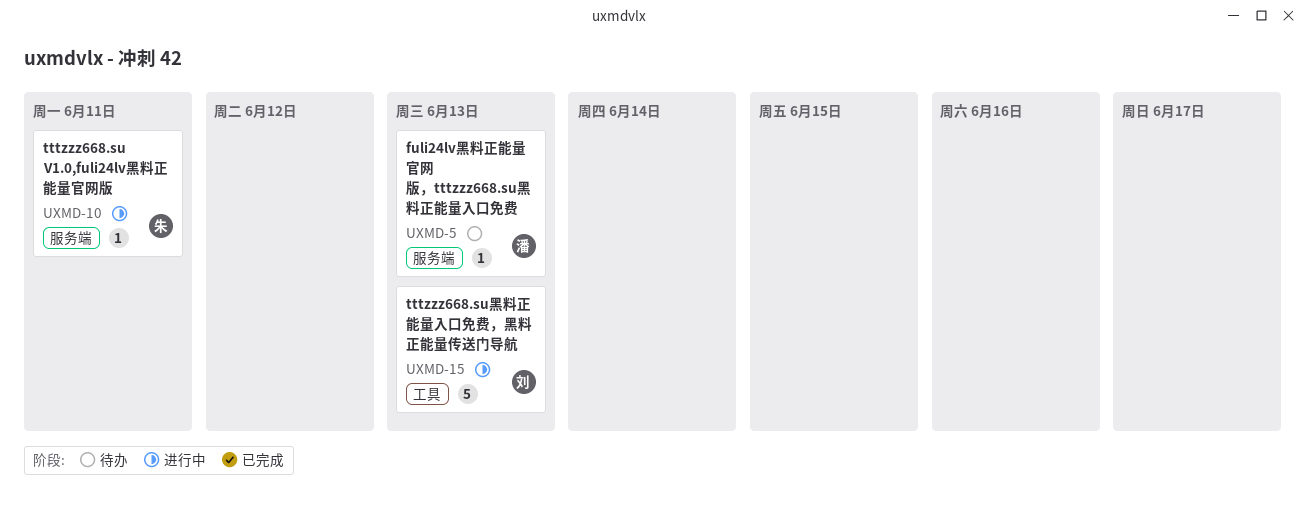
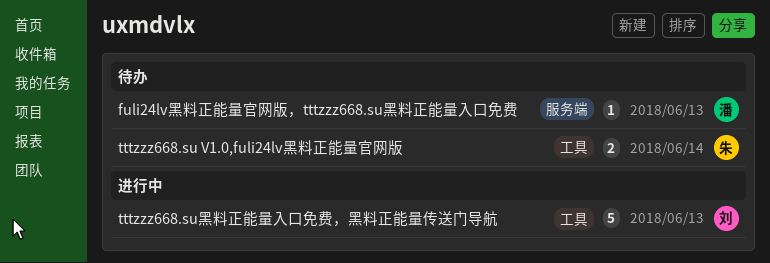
tttzzz668.su V1.0,fuli24lv黑料正能量官网版, status: 进行中 -> 待办
tttzzz668.su V1.0,fuli24lv黑料正能量官网版, label: 服务端 -> 工具
tttzzz668.su V1.0,fuli24lv黑料正能量官网版, estimate: 1 -> 2
tttzzz668.su V1.0,fuli24lv黑料正能量官网版, due: Jun 11 -> Jun 14

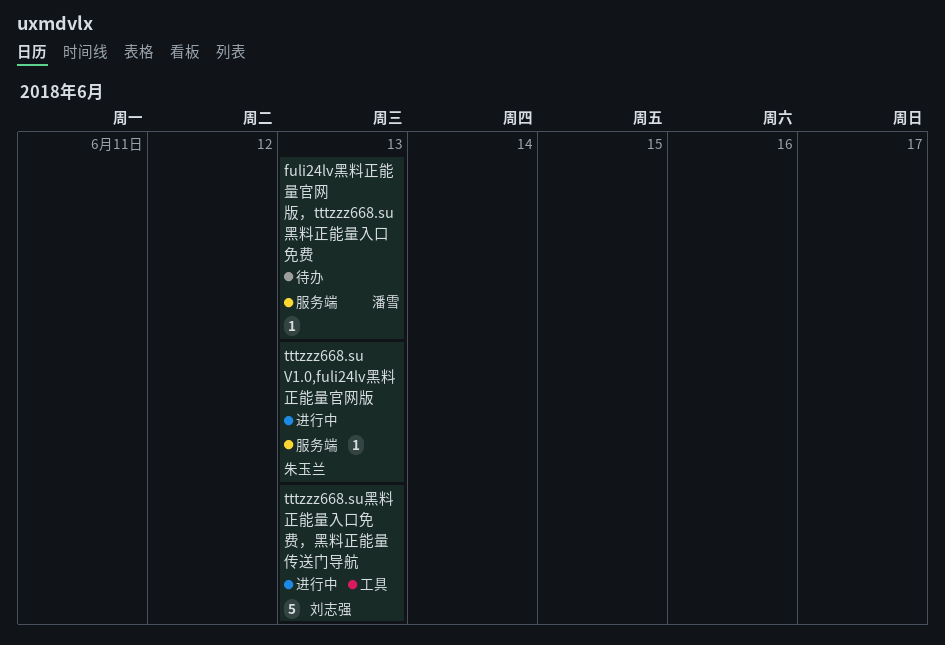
tttzzz668.su V1.0,fuli24lv黑料正能量官网版, status: 待办 -> 进行中
tttzzz668.su V1.0,fuli24lv黑料正能量官网版, label: 工具 -> 服务端
tttzzz668.su V1.0,fuli24lv黑料正能量官网版, estimate: 2 -> 1
tttzzz668.su V1.0,fuli24lv黑料正能量官网版, due: Jun 14 -> Jun 13

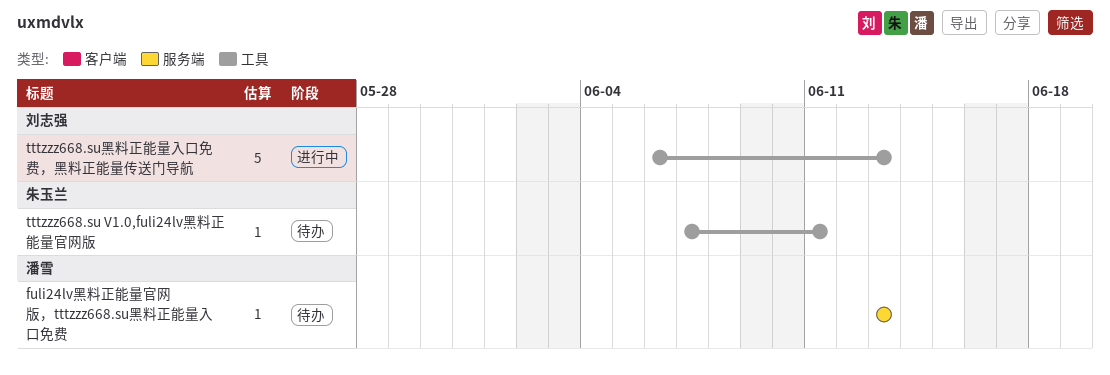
tttzzz668.su V1.0,fuli24lv黑料正能量官网版, status: 进行中 -> 待办
tttzzz668.su V1.0,fuli24lv黑料正能量官网版, label: 服务端 -> 工具
tttzzz668.su V1.0,fuli24lv黑料正能量官网版, due: Jun 13 -> Jun 11

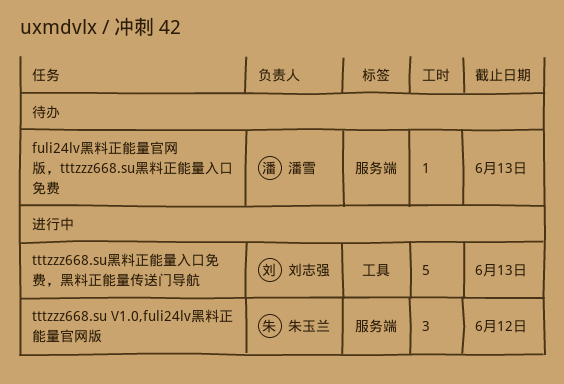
tttzzz668.su V1.0,fuli24lv黑料正能量官网版, status: 待办 -> 进行中
tttzzz668.su V1.0,fuli24lv黑料正能量官网版, label: 工具 -> 服务端
tttzzz668.su V1.0,fuli24lv黑料正能量官网版, estimate: 1 -> 3
tttzzz668.su V1.0,fuli24lv黑料正能量官网版, due: Jun 11 -> Jun 12

